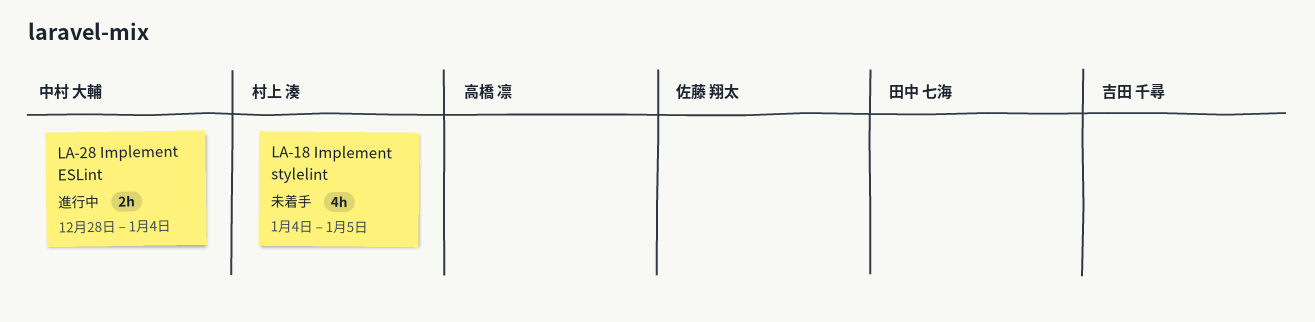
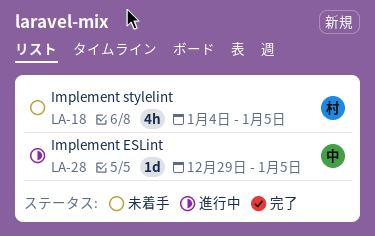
LA-28, estimate: 2h -> 1d
LA-28, start: Dec 28 -> Dec 29
LA-28, due: Jan 4 -> Jan 5

